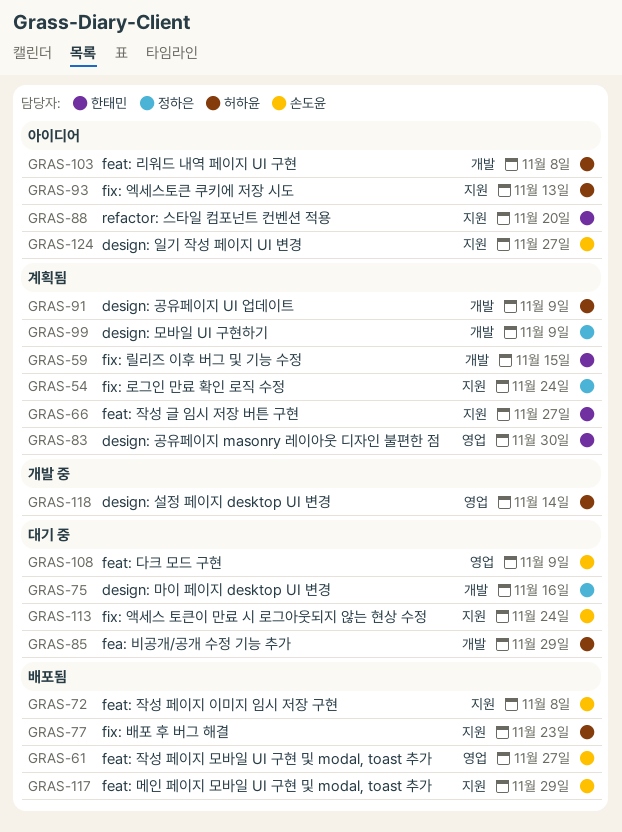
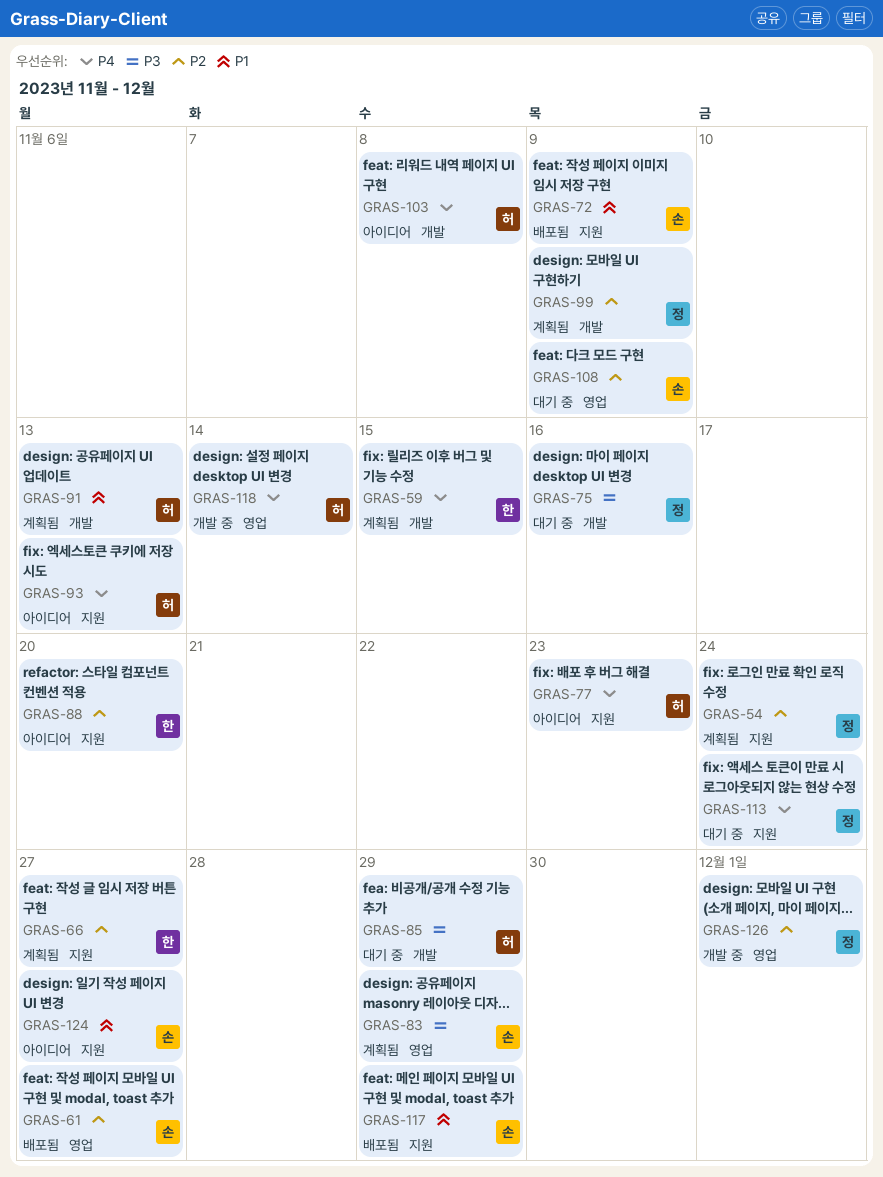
GRAS-72, due: Nov 8 -> Nov 9
GRAS-77, status: 배포됨 -> 아이디어
GRAS-83, owner: 한태민 -> 손도윤
GRAS-83, due: Nov 30 -> Nov 29
GRAS-91, due: Nov 9 -> Nov 13
GRAS-113, owner: 손도윤 -> 정하은
GRAS-126: none -> present

